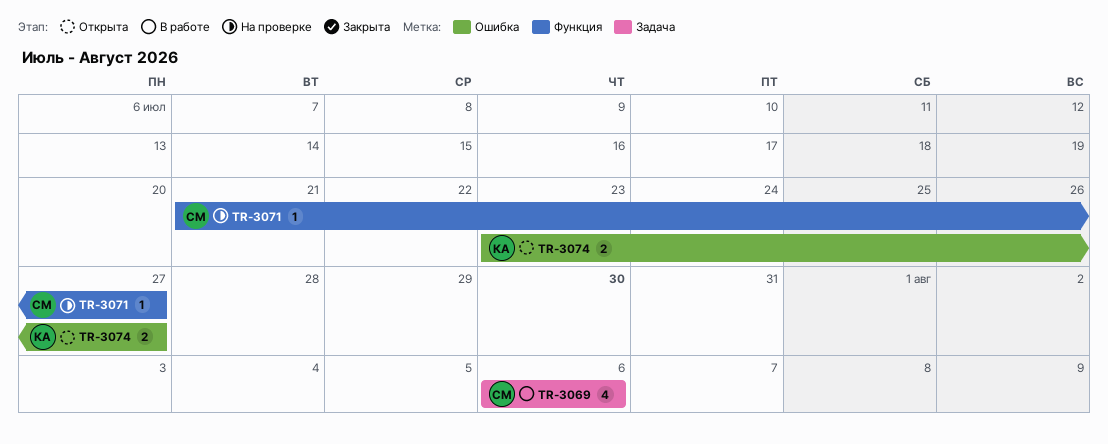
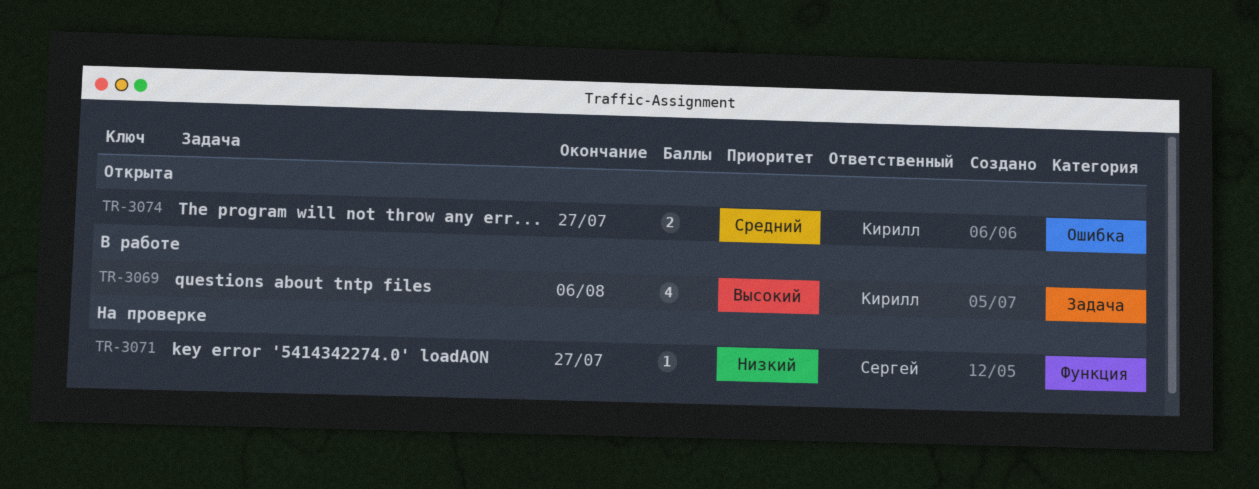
TR-3069, owner: Сергей -> Кирилл

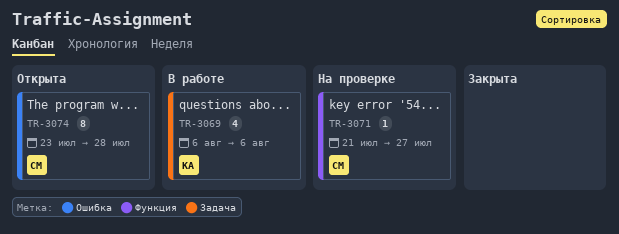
TR-3074, owner: Кирилл -> Сергей
TR-3074, estimate: 2 -> 8
TR-3074, due: Jul 27 -> Jul 28

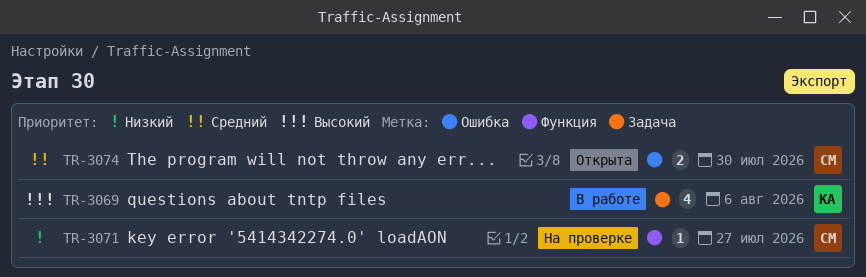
TR-3074, estimate: 8 -> 2
TR-3074, due: Jul 28 -> Jul 30

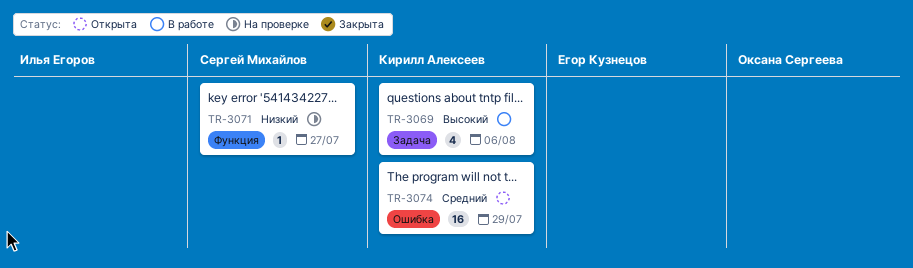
TR-3074, owner: Сергей Михайлов -> Кирилл Алексеев
TR-3074, estimate: 2 -> 16
TR-3074, due: Jul 30 -> Jul 29

